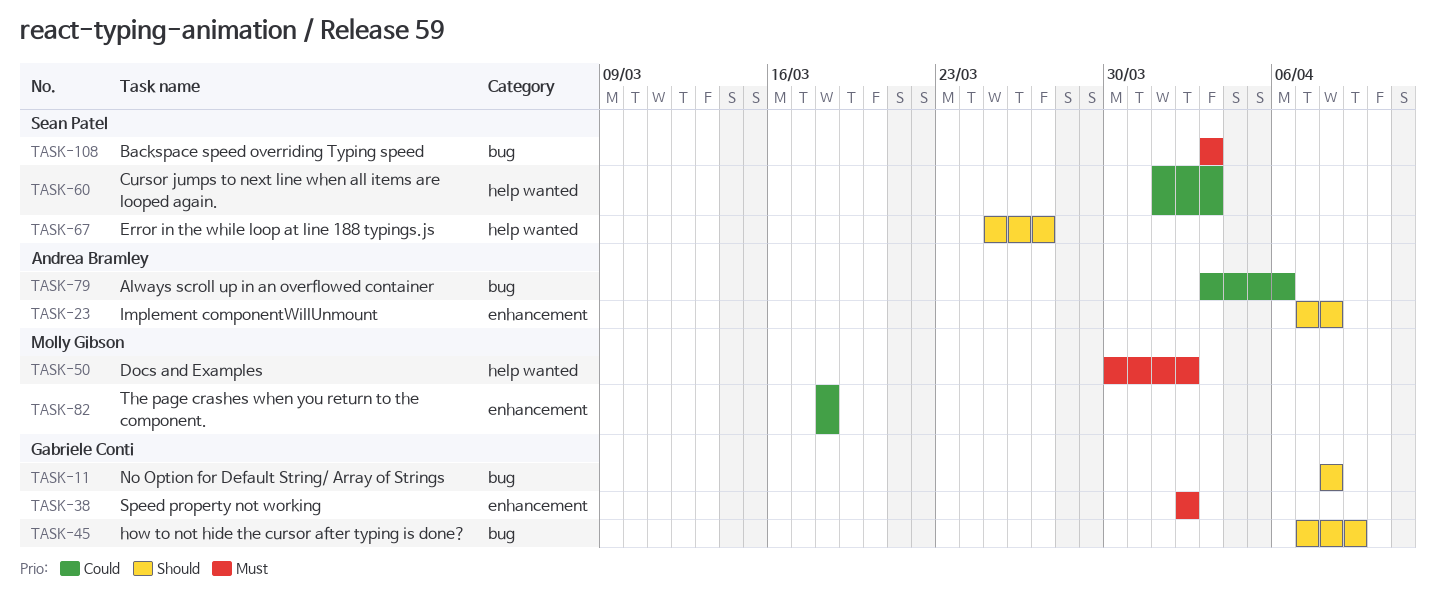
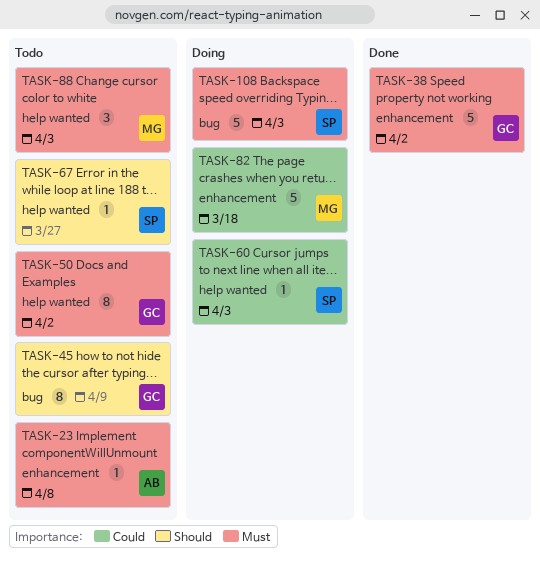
TASK-11: present -> none
TASK-23, priority: Should -> Must
TASK-50, owner: Molly Gibson -> Gabriele Conti
TASK-79: present -> none
TASK-88: none -> present

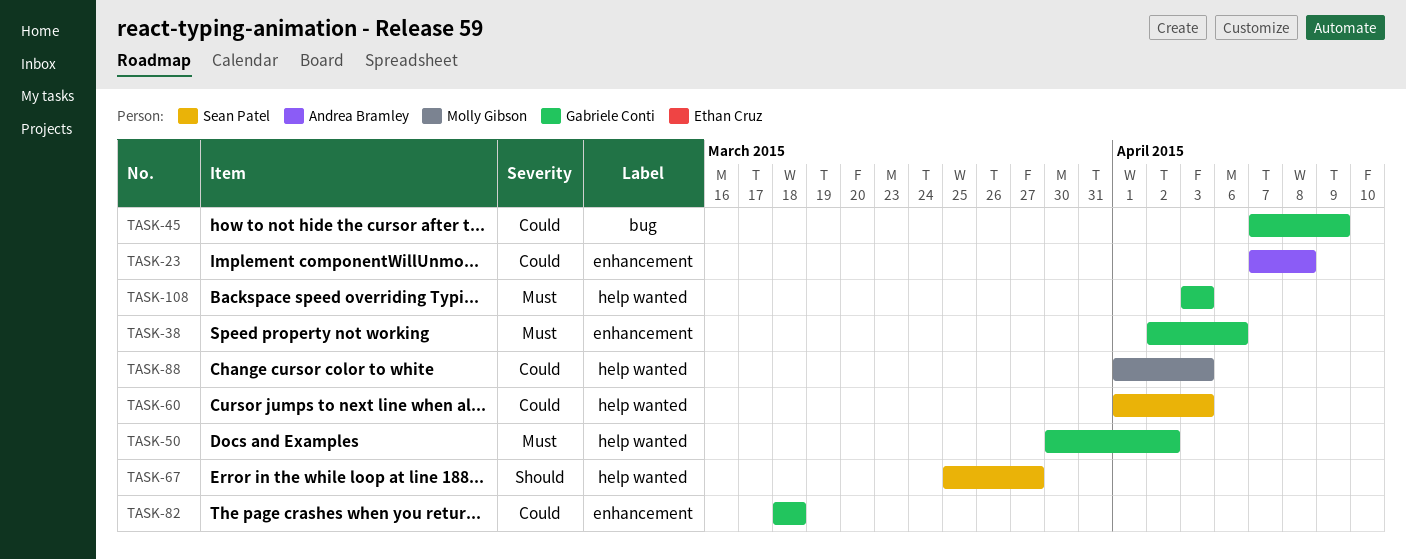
TASK-23, priority: Must -> Could
TASK-38, due: Apr 2 -> Apr 6
TASK-45, priority: Should -> Could
TASK-82, owner: Molly Gibson -> Gabriele Conti
TASK-88, priority: Must -> Could
TASK-108, owner: Sean Patel -> Gabriele Conti
TASK-108, label: bug -> help wanted

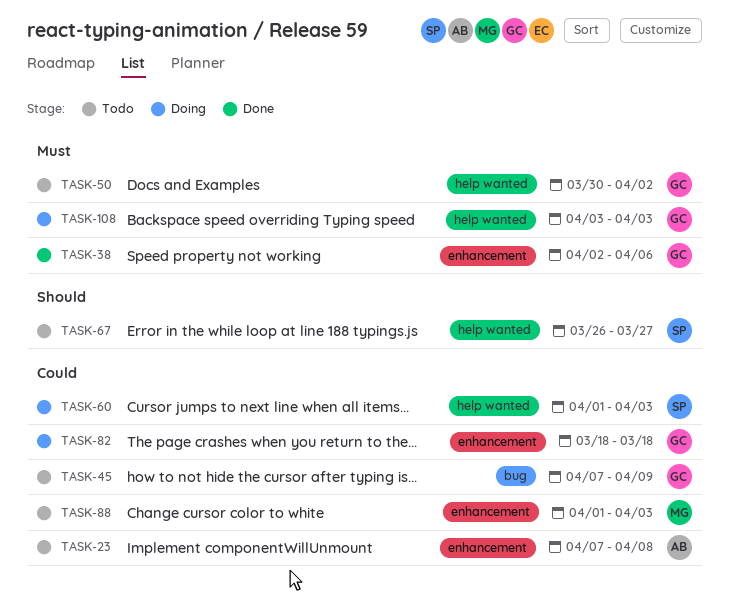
TASK-67, start: Mar 25 -> Mar 26
TASK-88, label: help wanted -> enhancement

